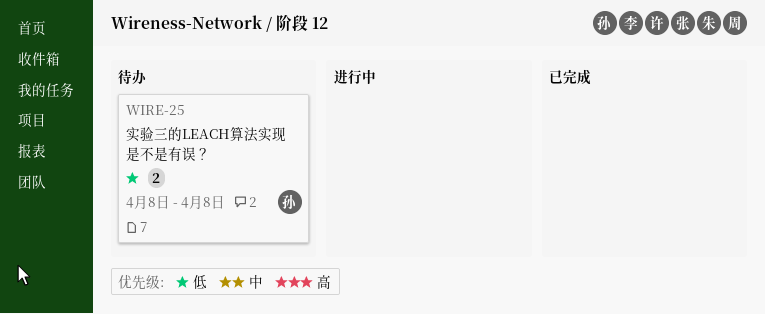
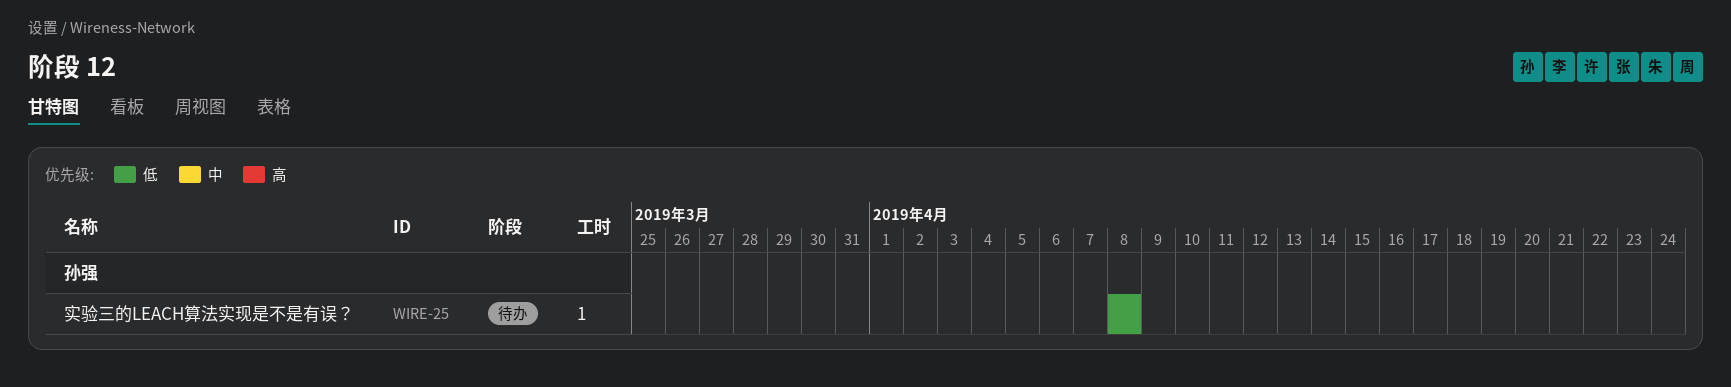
WIRE-25, estimate: 2 -> 1

